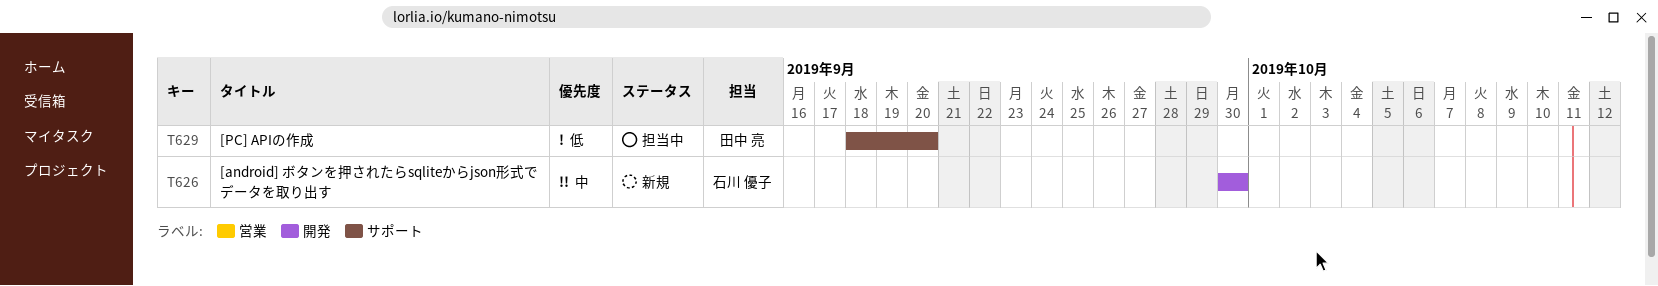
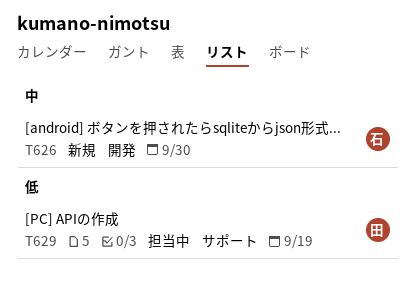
T629, due: Sep 20 -> Sep 19

